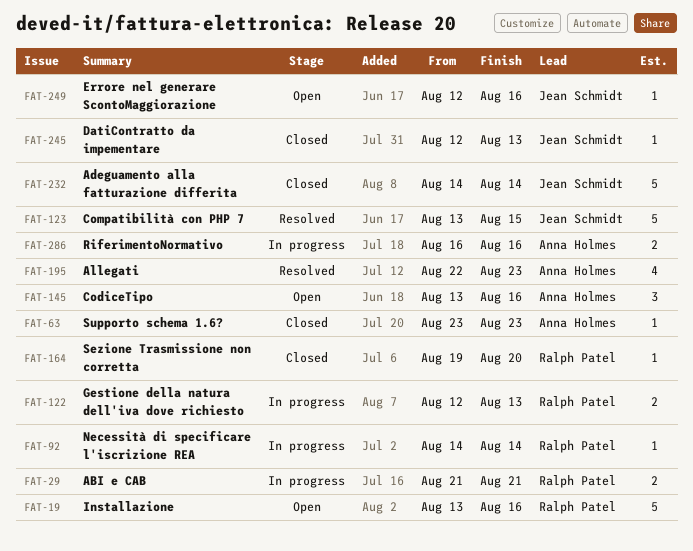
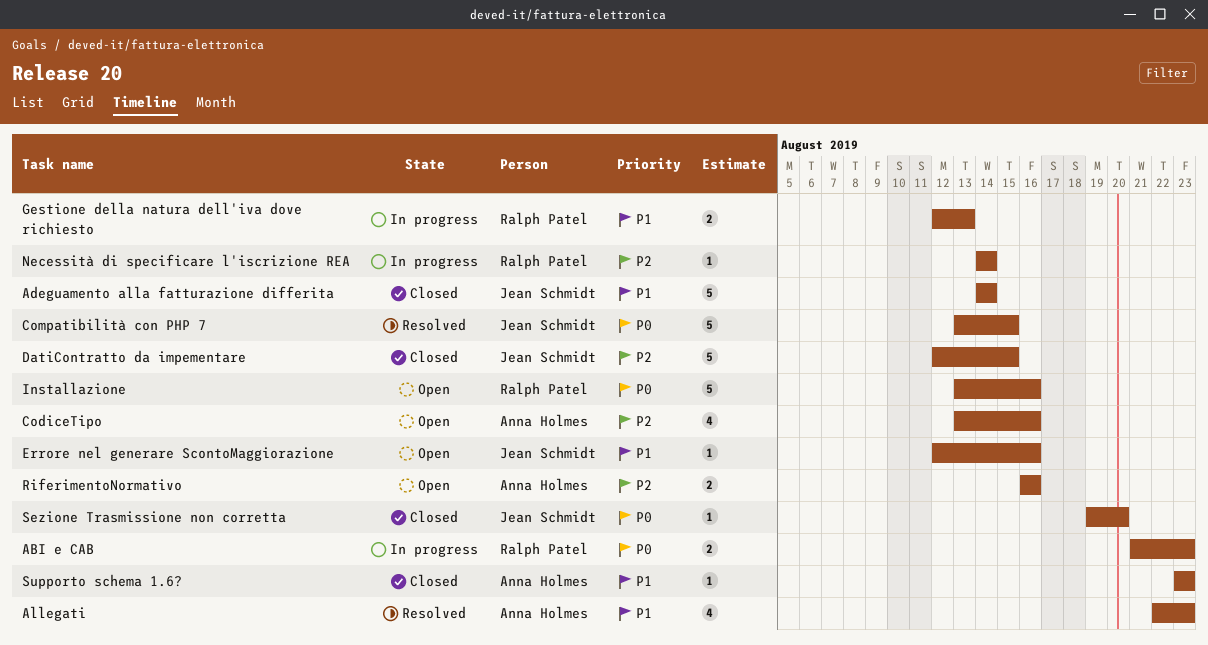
ABI e CAB, due: Aug 21 -> Aug 23
CodiceTipo, estimate: 3 -> 4
DatiContratto da impementare, estimate: 1 -> 5
DatiContratto da impementare, due: Aug 13 -> Aug 15
RiferimentoNormativo, status: In progress -> Open
Sezione Trasmissione non corretta, owner: Ralph Patel -> Jean Schmidt

